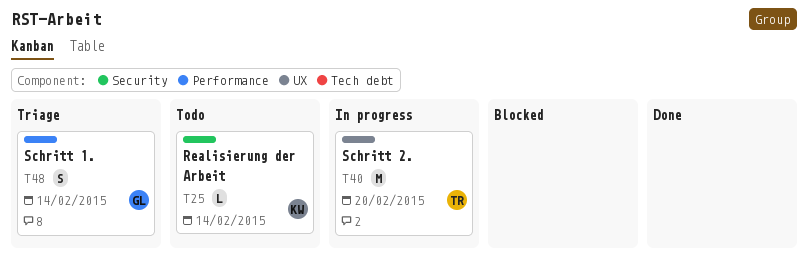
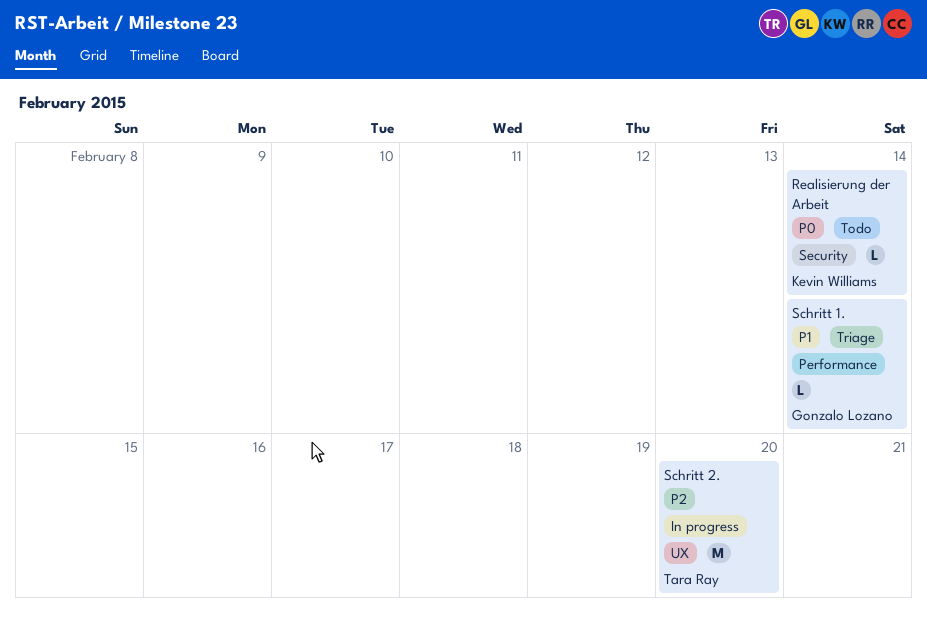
Schritt 1., estimate: S -> L

